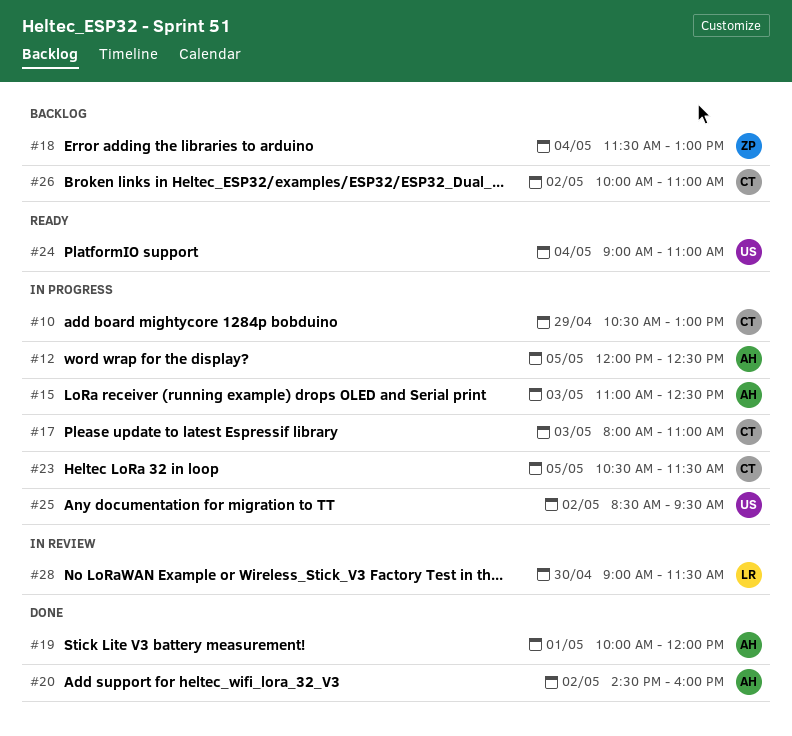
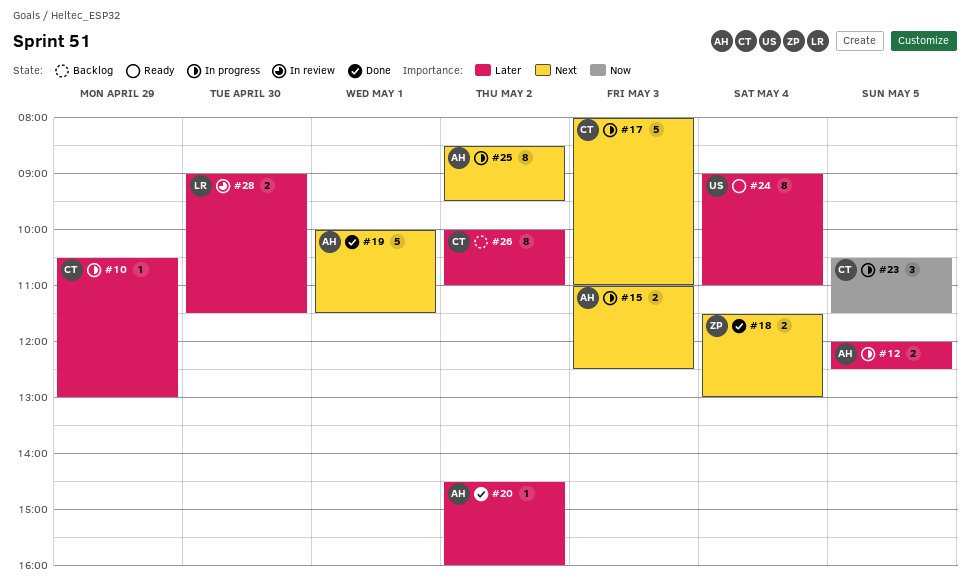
#18, status: Backlog -> Done
#19, ends: 12:00 -> 11:30
#25, owner: US -> AH

